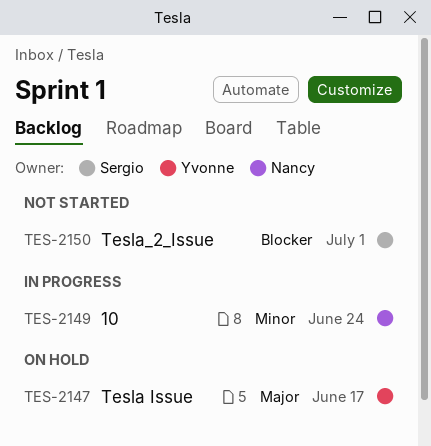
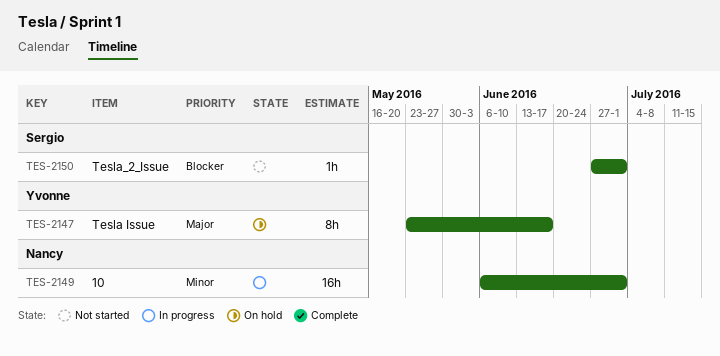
TES-2149, due: Jun 24 -> Jul 1

